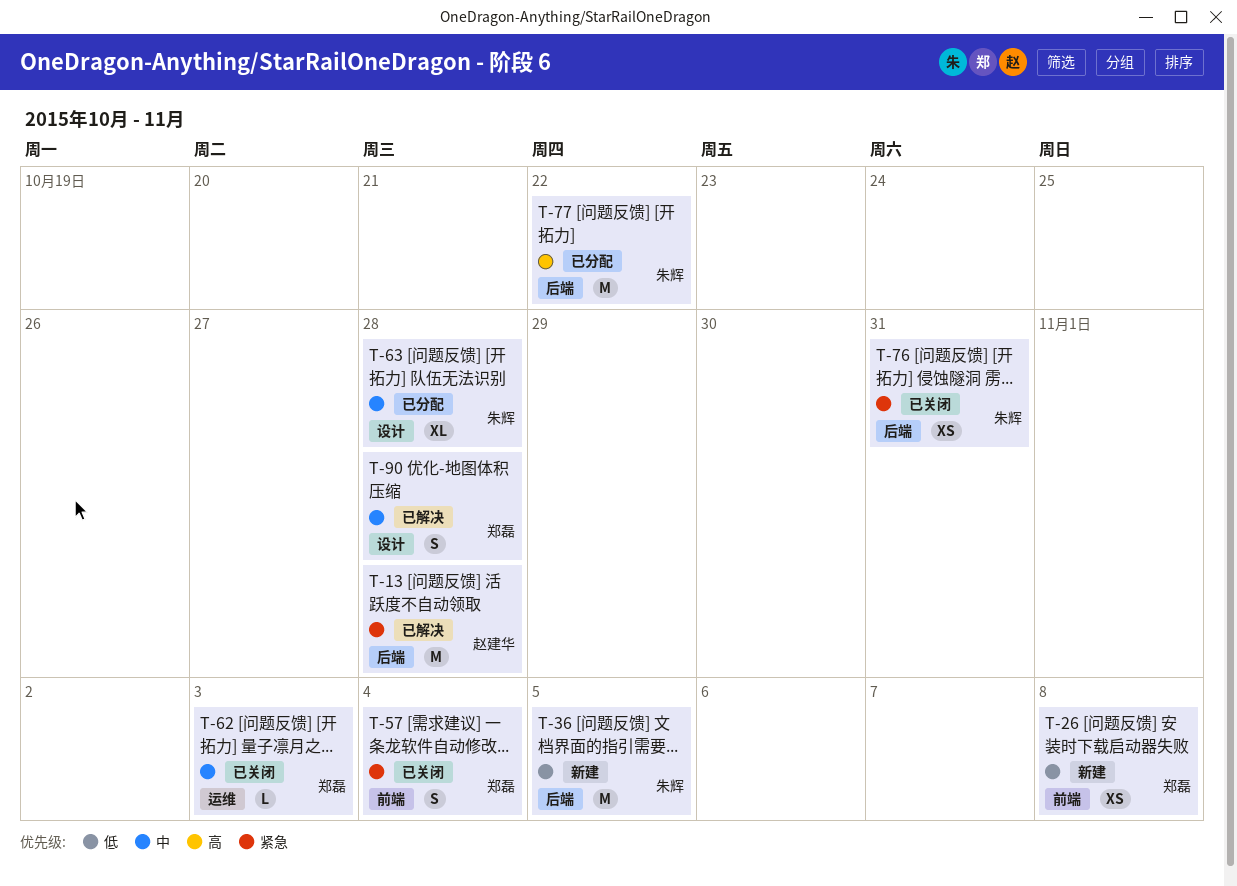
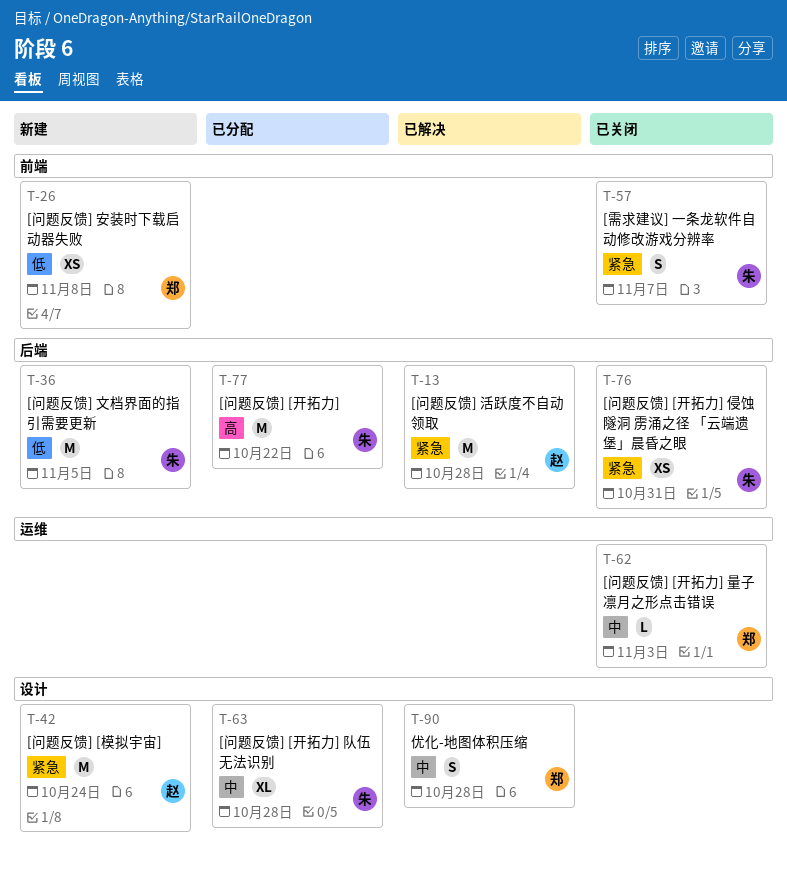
T-42: none -> present
T-57, owner: 郑磊 -> 朱辉
T-57, due: Nov 4 -> Nov 7

